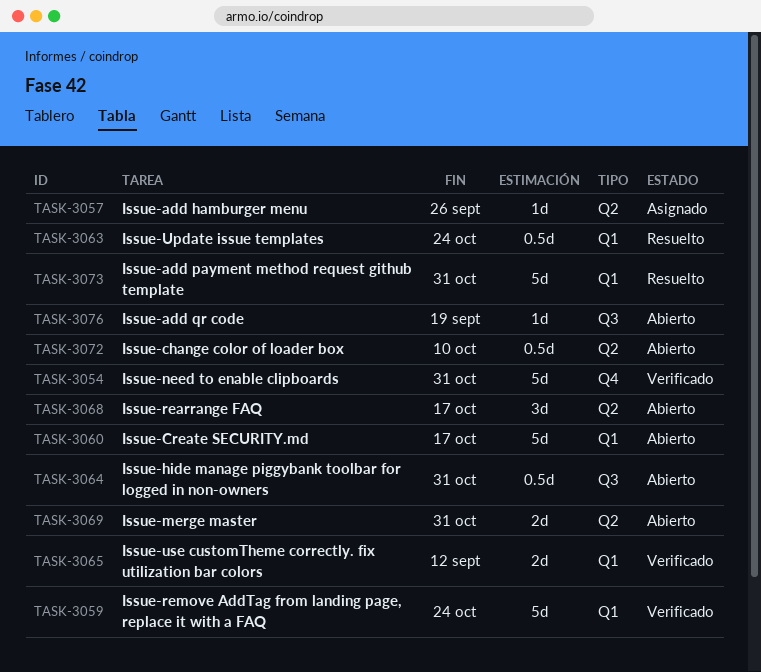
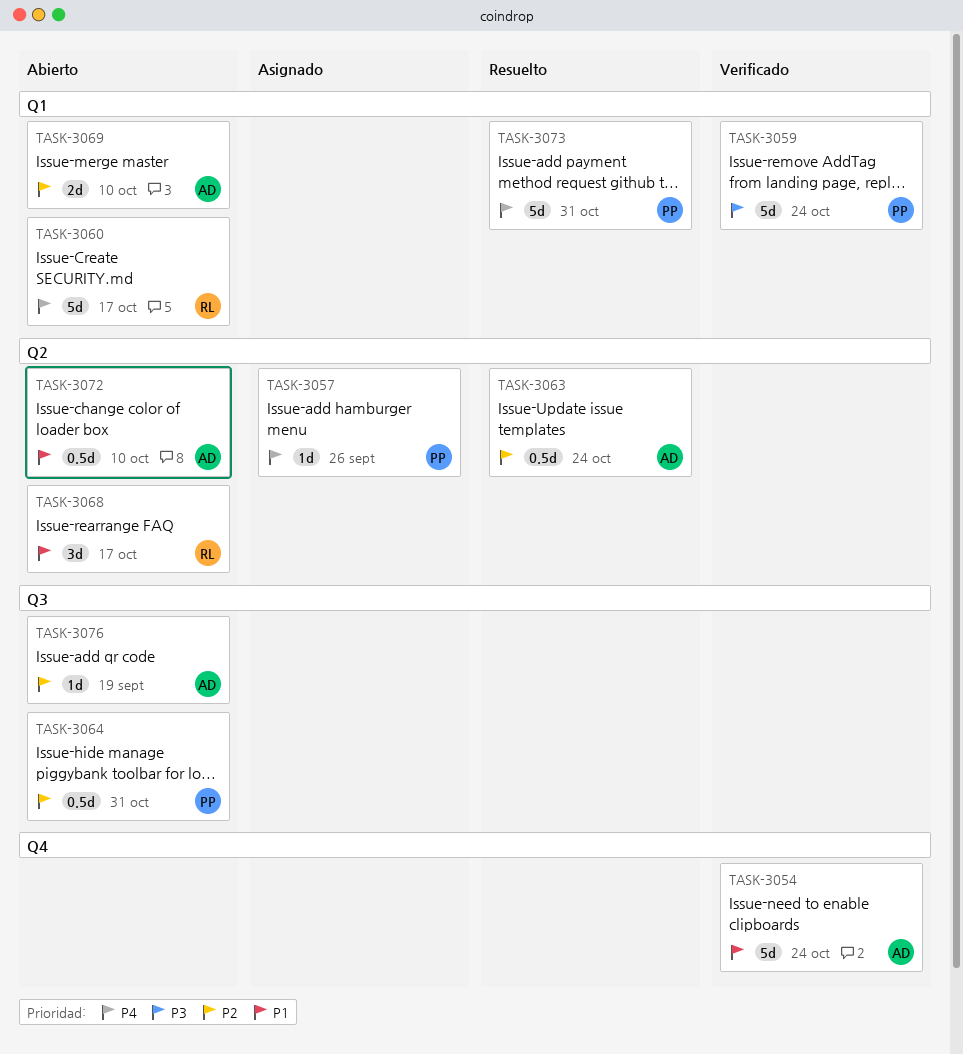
TASK-3054, due: Oct 31 -> Oct 24
TASK-3063, label: Q1 -> Q2
TASK-3065: present -> none
TASK-3069, label: Q2 -> Q1
TASK-3069, due: Oct 31 -> Oct 10

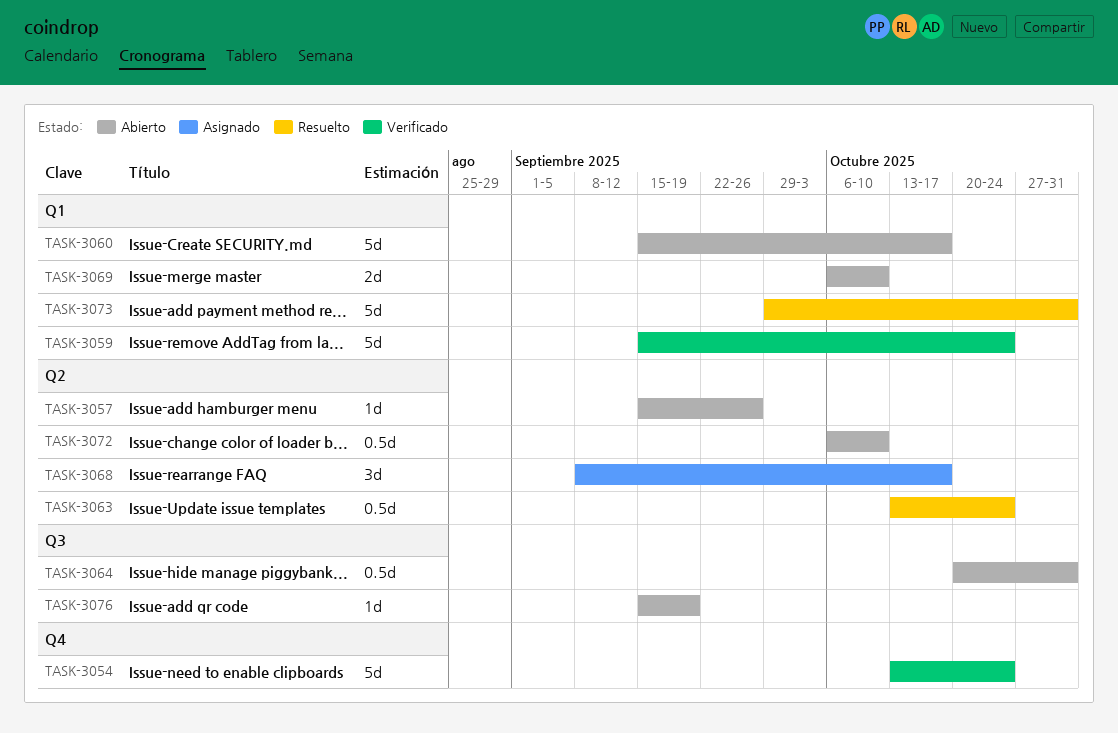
TASK-3057, status: Asignado -> Abierto
TASK-3068, status: Abierto -> Asignado

